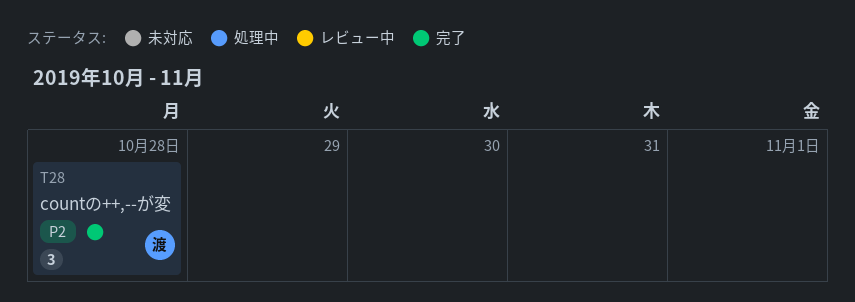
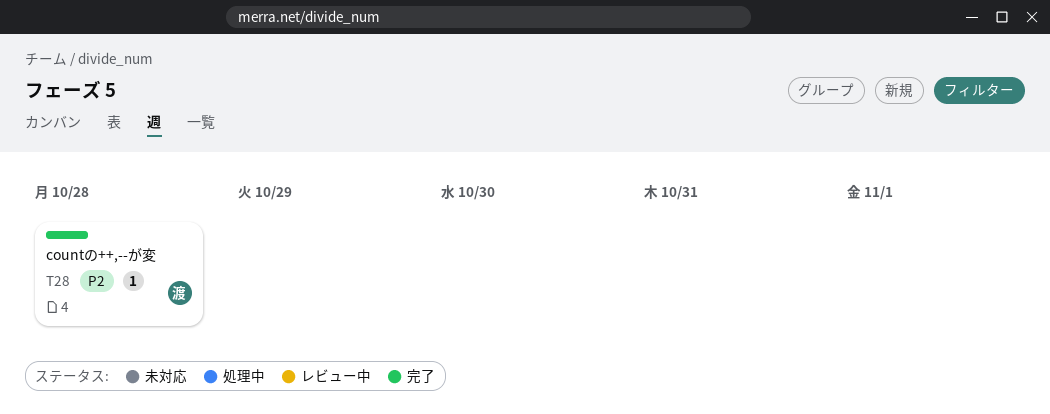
T28, estimate: 3 -> 1

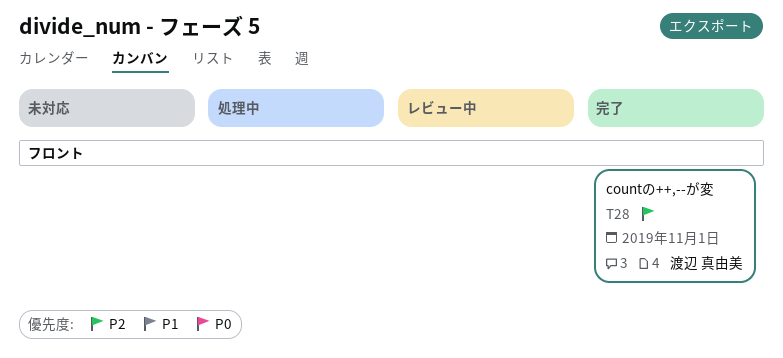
T28, due: Oct 28 -> Nov 1

